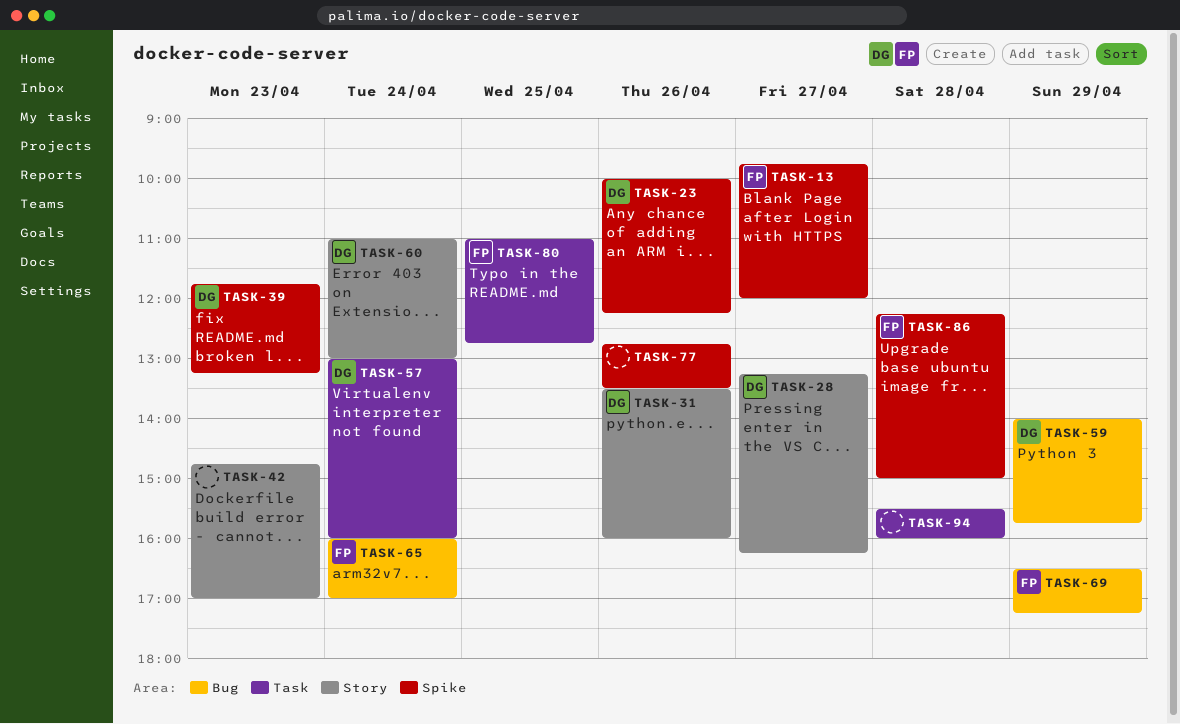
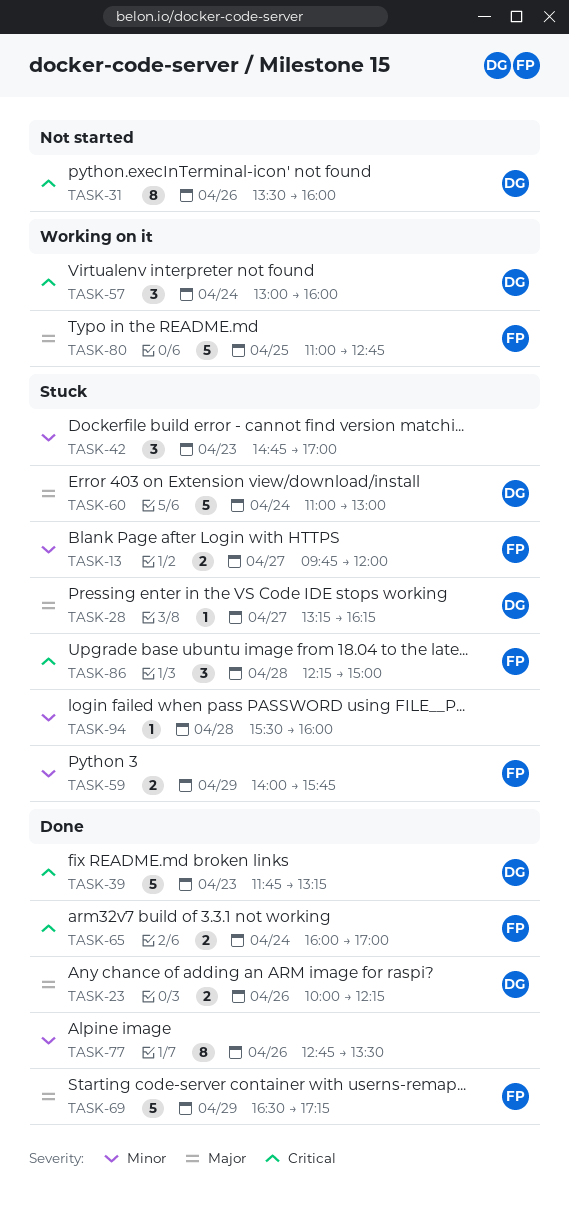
TASK-59, owner: DG -> FP

